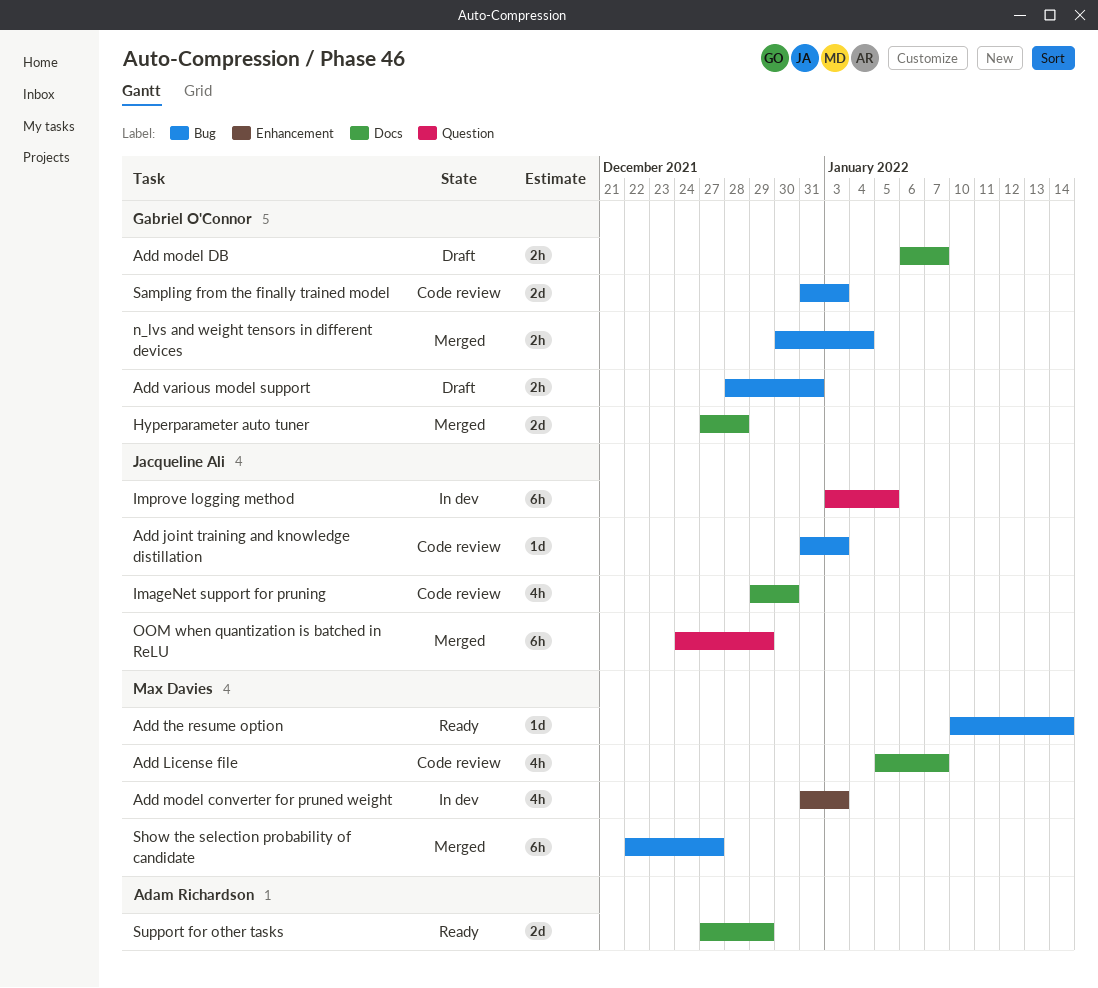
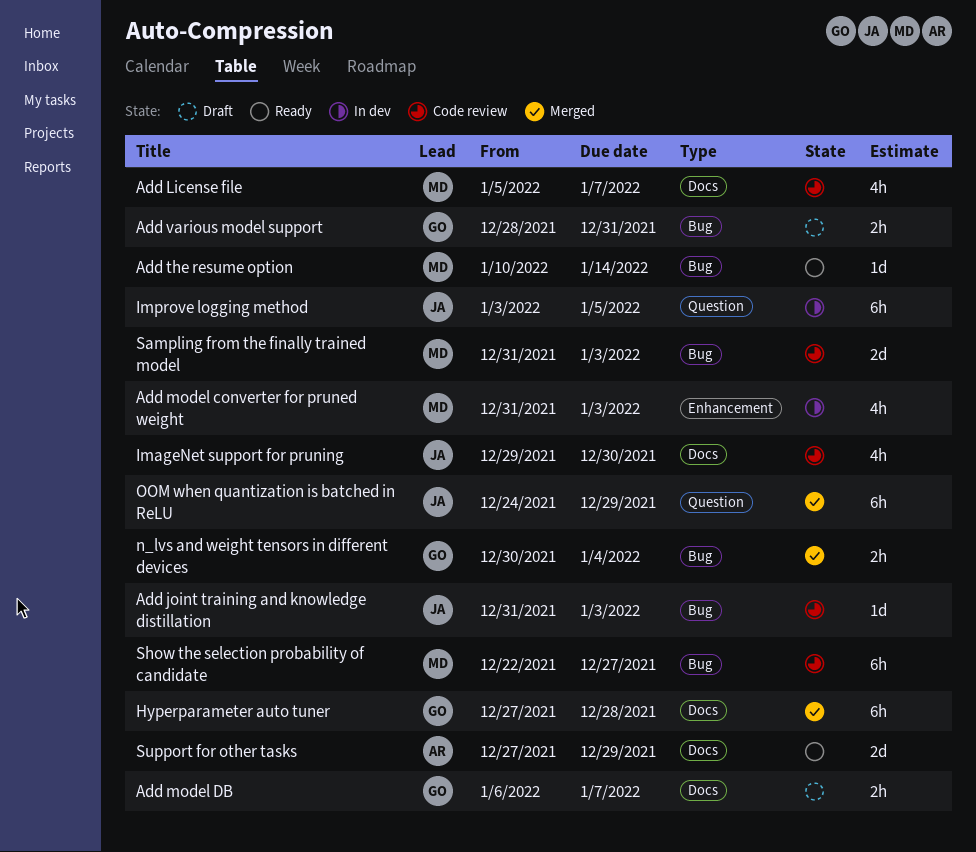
Hyperparameter auto tuner, estimate: 2d -> 6h
Sampling from the finally trained model, owner: Gabriel O'Connor -> Max Davies
Show the selection probability of candidate, status: Merged -> Code review

